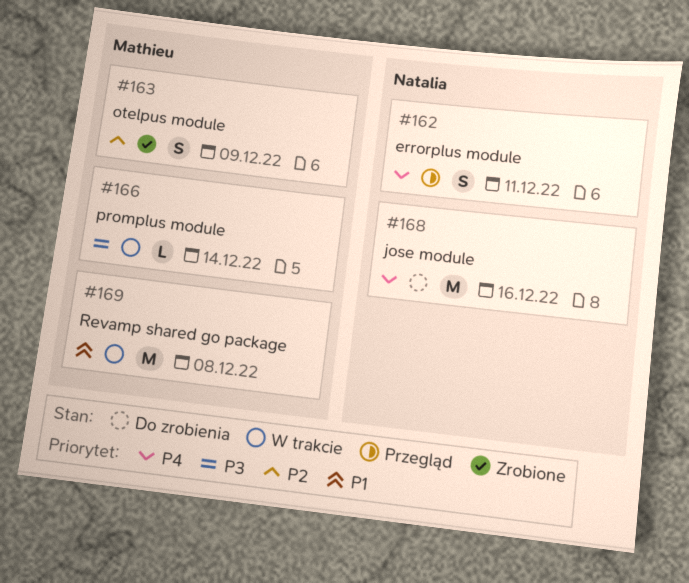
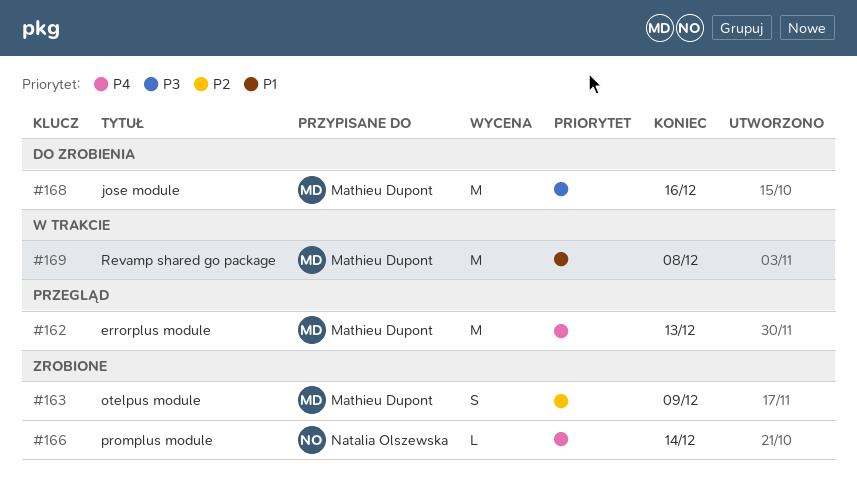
#162, owner: Natalia Olszewska -> Mathieu Dupont
#162, estimate: S -> M
#162, due: Dec 11 -> Dec 13
#166, status: W trakcie -> Zrobione
#166, owner: Mathieu Dupont -> Natalia Olszewska
#166, priority: P3 -> P4
#168, owner: Natalia Olszewska -> Mathieu Dupont
#168, priority: P4 -> P3

